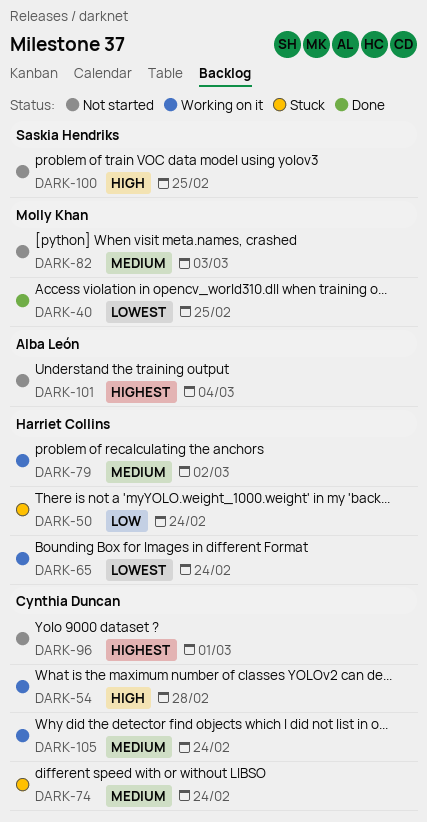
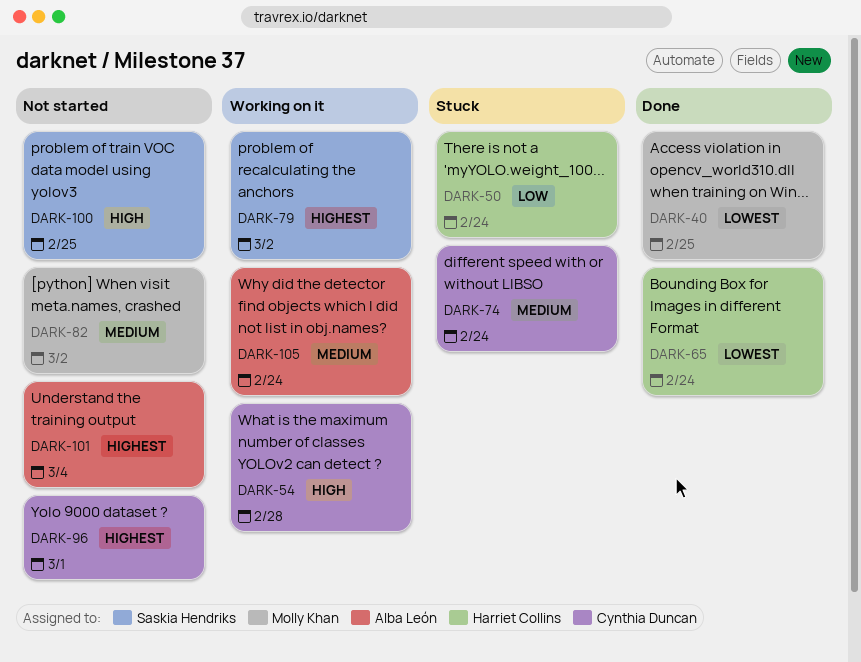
DARK-65, status: Working on it -> Done
DARK-79, owner: Harriet Collins -> Saskia Hendriks
DARK-79, priority: Medium -> Highest
DARK-82, due: Mar 3 -> Mar 2
DARK-105, owner: Cynthia Duncan -> Alba León

